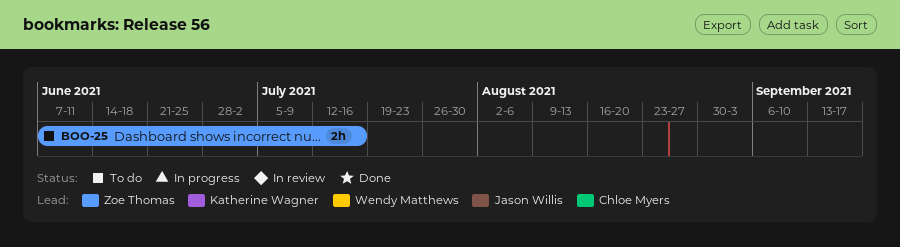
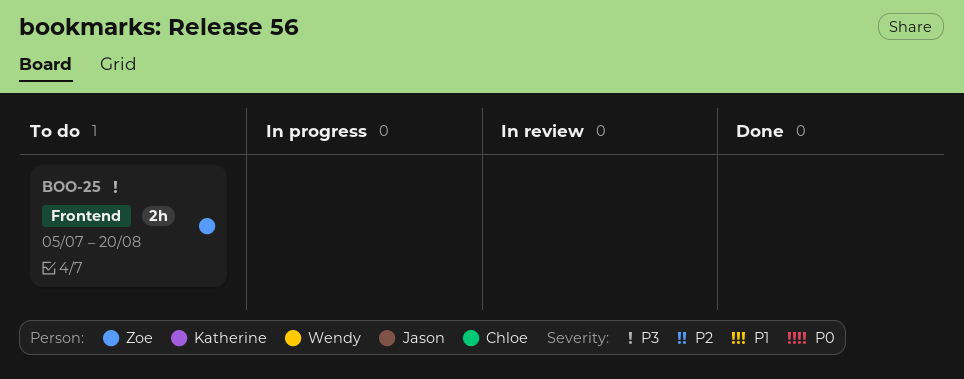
BOO-25, start: Jun 7 -> Jul 5
BOO-25, due: Jul 16 -> Aug 20

